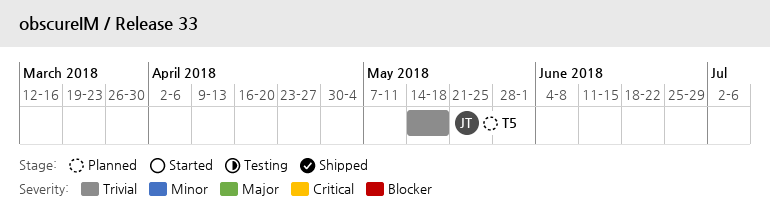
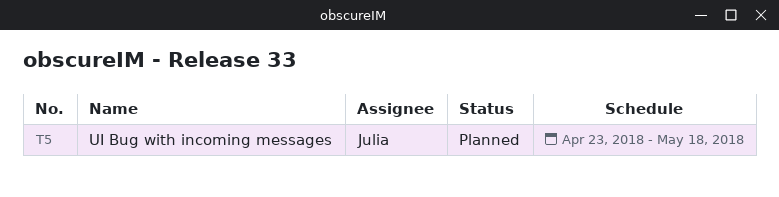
T5, start: May 14 -> Apr 23

